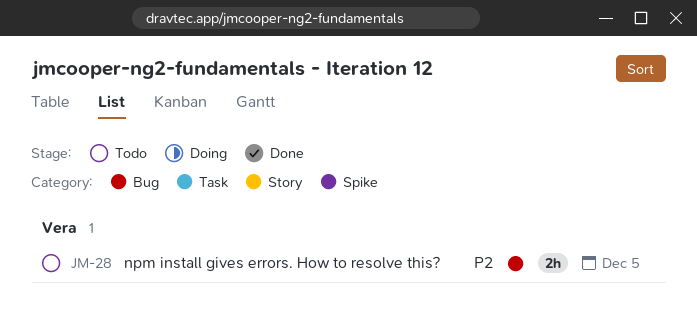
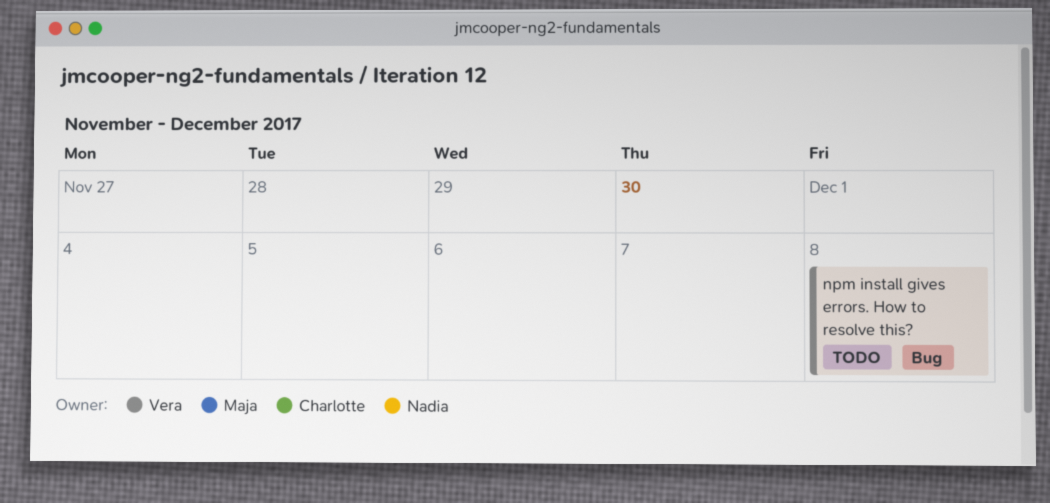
npm install gives errors. How to resolve this?, due: Dec 5 -> Dec 8

